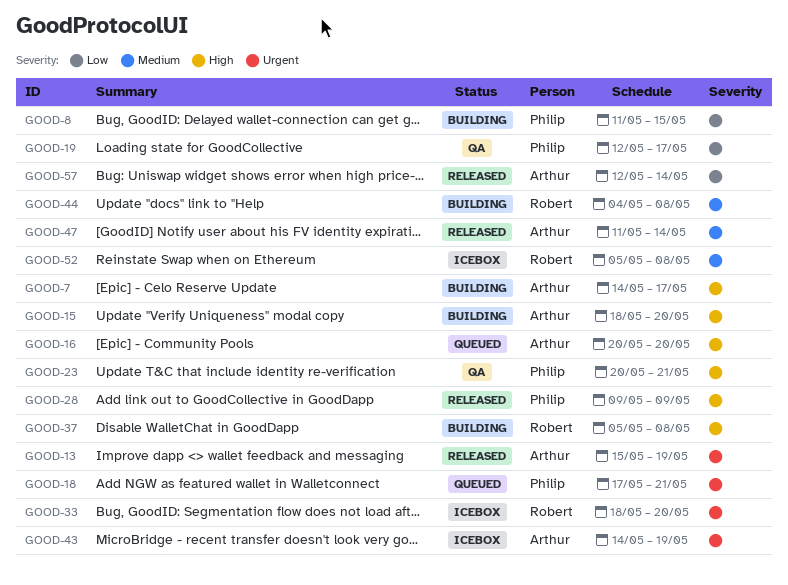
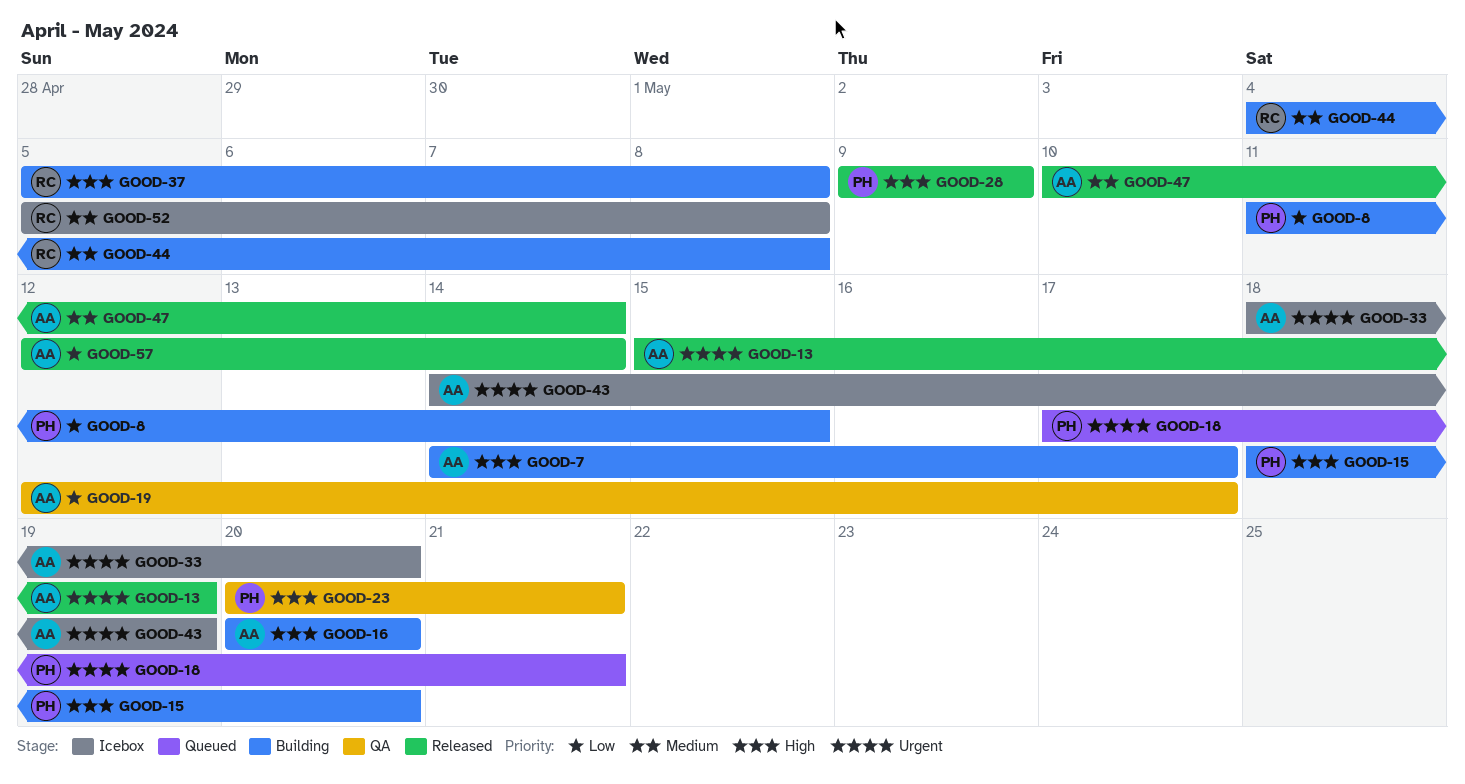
GOOD-15, owner: Arthur -> Philip
GOOD-16, status: Queued -> Building
GOOD-19, owner: Philip -> Arthur
GOOD-33, owner: Robert -> Arthur
GOOD-47, start: May 11 -> May 10

